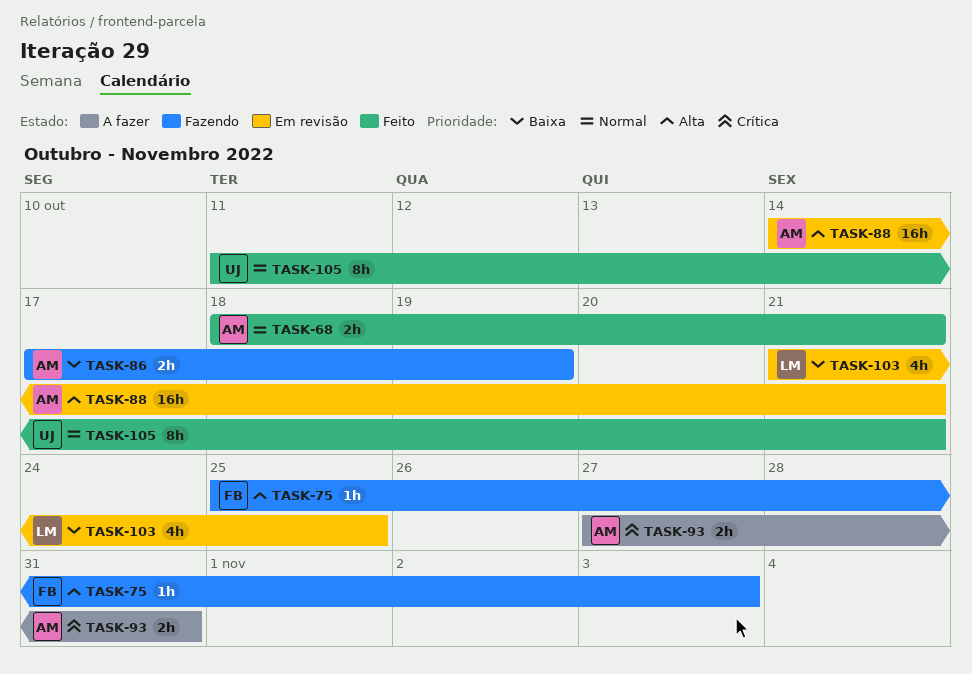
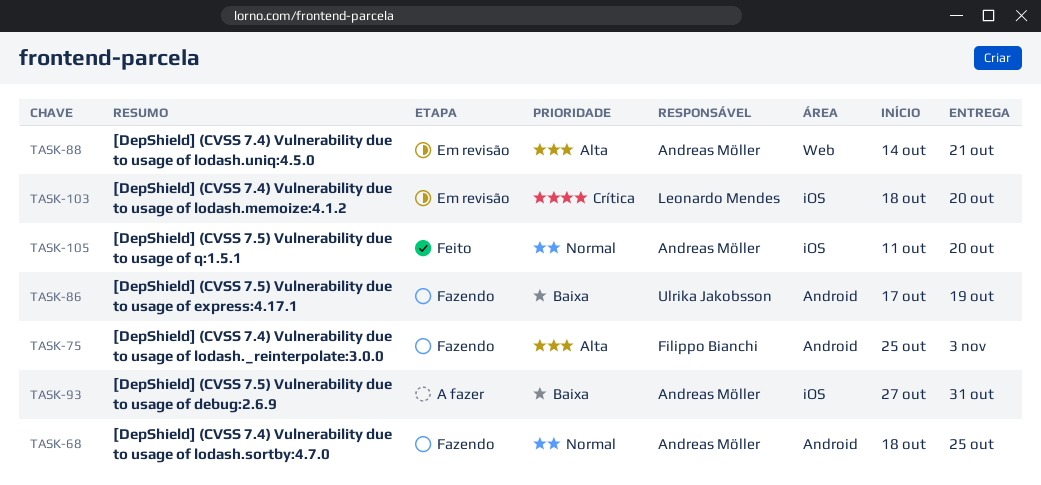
TASK-68, status: Feito -> Fazendo
TASK-68, due: Oct 21 -> Oct 25
TASK-86, owner: Andreas Möller -> Ulrika Jakobsson
TASK-93, priority: Crítica -> Baixa
TASK-103, priority: Baixa -> Crítica
TASK-103, start: Oct 21 -> Oct 18
TASK-103, due: Oct 25 -> Oct 20
TASK-105, owner: Ulrika Jakobsson -> Andreas Möller
TASK-105, due: Oct 21 -> Oct 20

